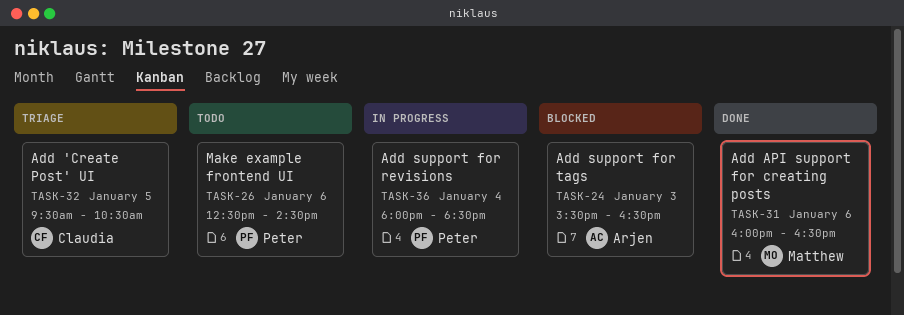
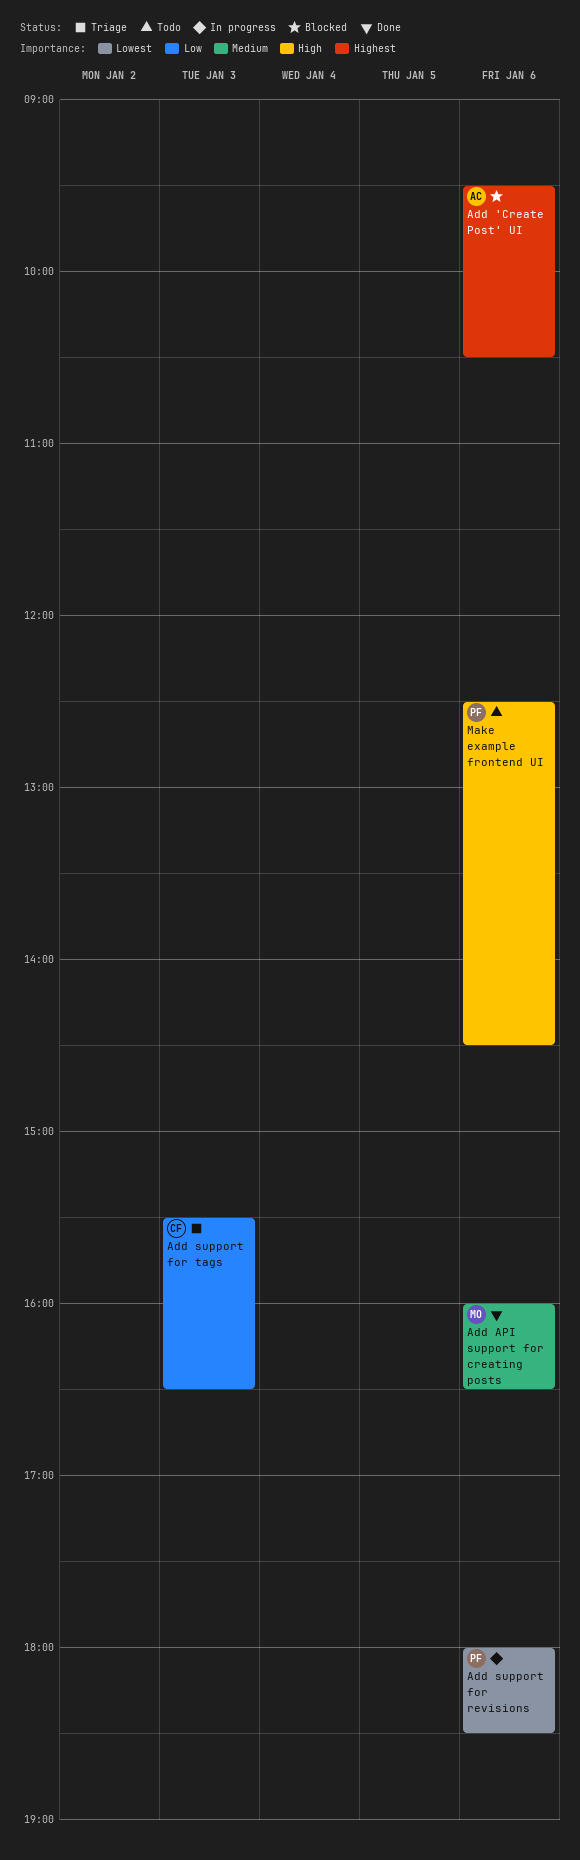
Add 'Create Post' UI, status: Triage -> Blocked
Add 'Create Post' UI, owner: Claudia -> Arjen
Add 'Create Post' UI, day: Jan 5 -> Jan 6
Add support for revisions, day: Jan 4 -> Jan 6
Add support for tags, status: Blocked -> Triage
Add support for tags, owner: Arjen -> Claudia

